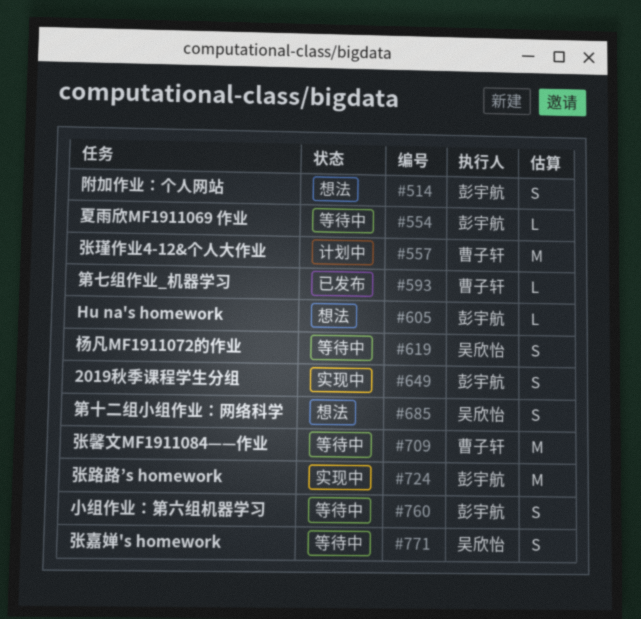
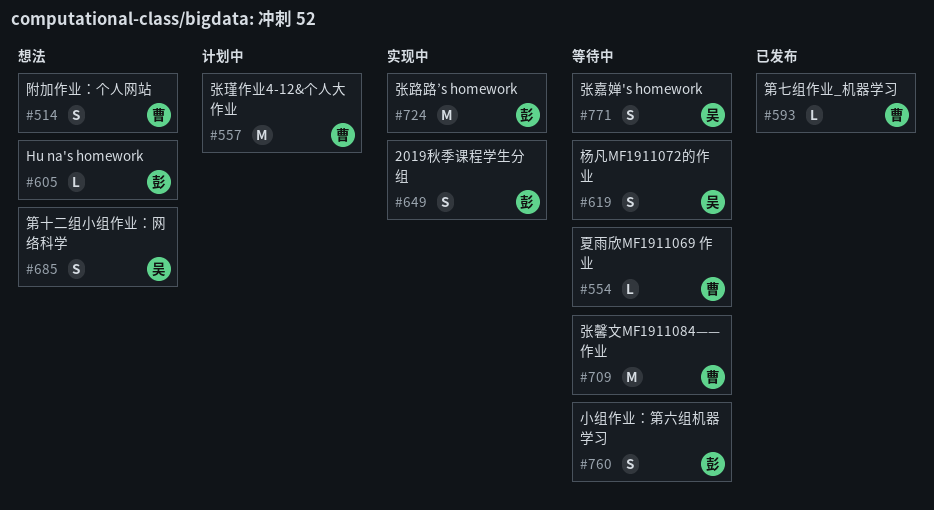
#514, owner: 彭宇航 -> 曹子轩
#554, owner: 彭宇航 -> 曹子轩

